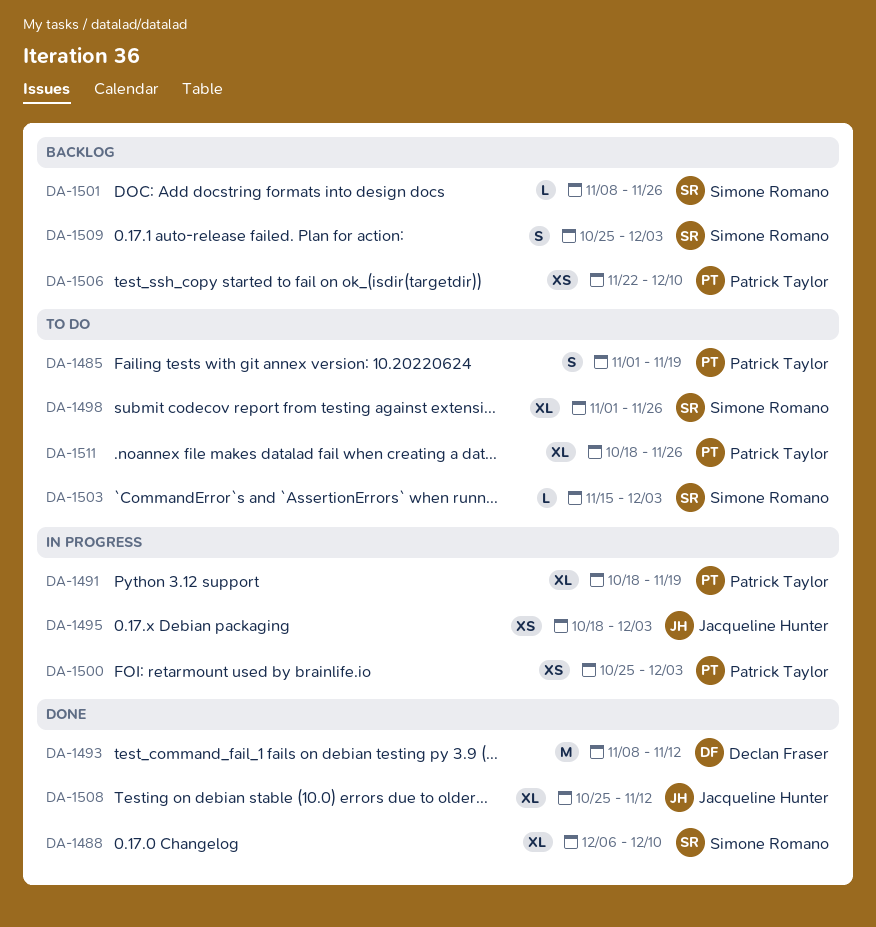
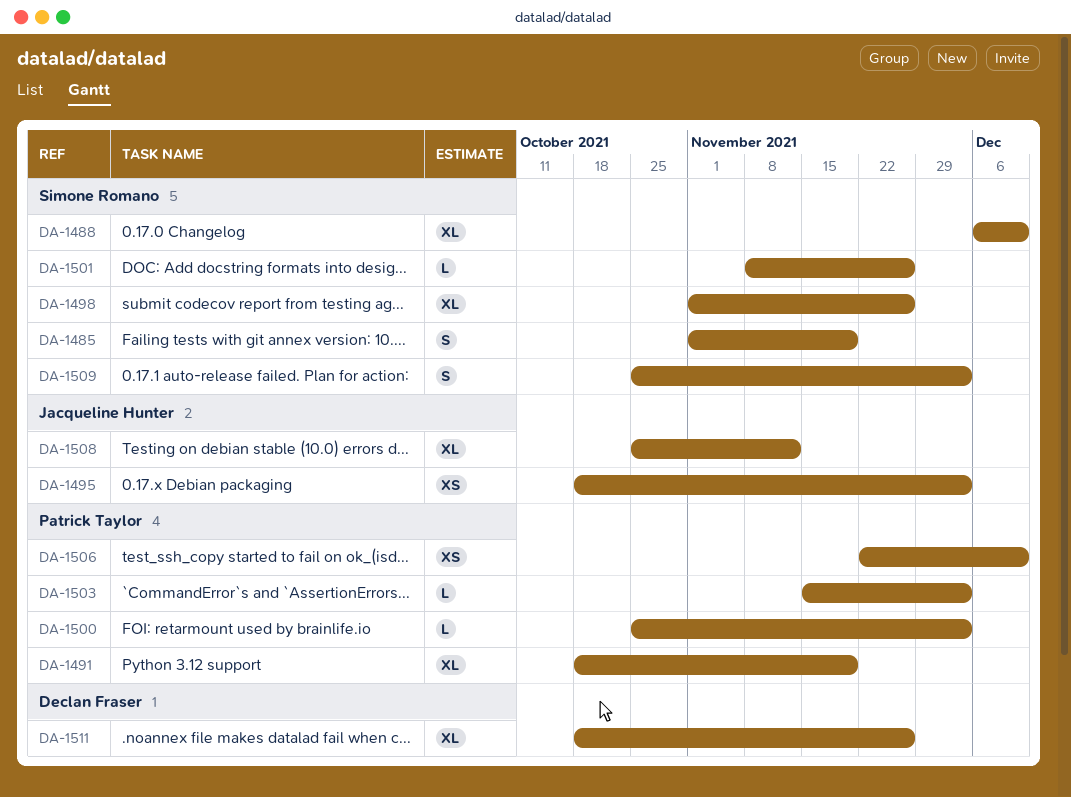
DA-1485, owner: Patrick Taylor -> Simone Romano
DA-1493: present -> none
DA-1500, estimate: XS -> L
DA-1503, owner: Simone Romano -> Patrick Taylor
DA-1511, owner: Patrick Taylor -> Declan Fraser

